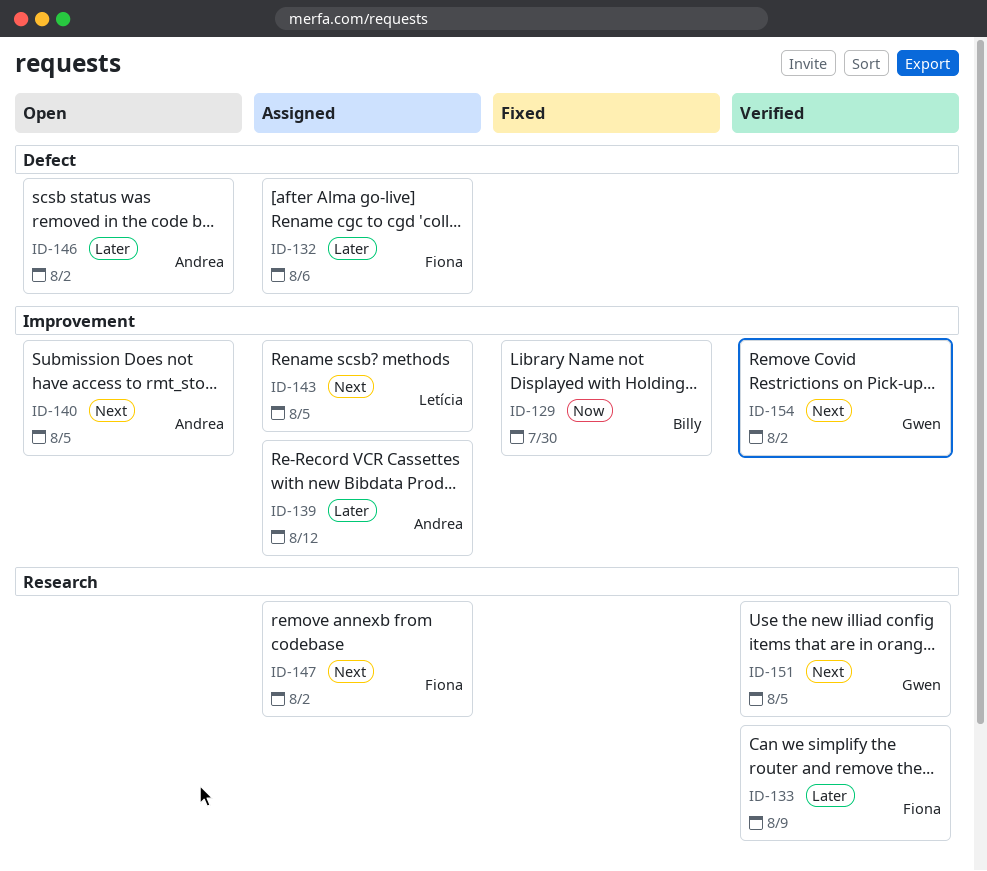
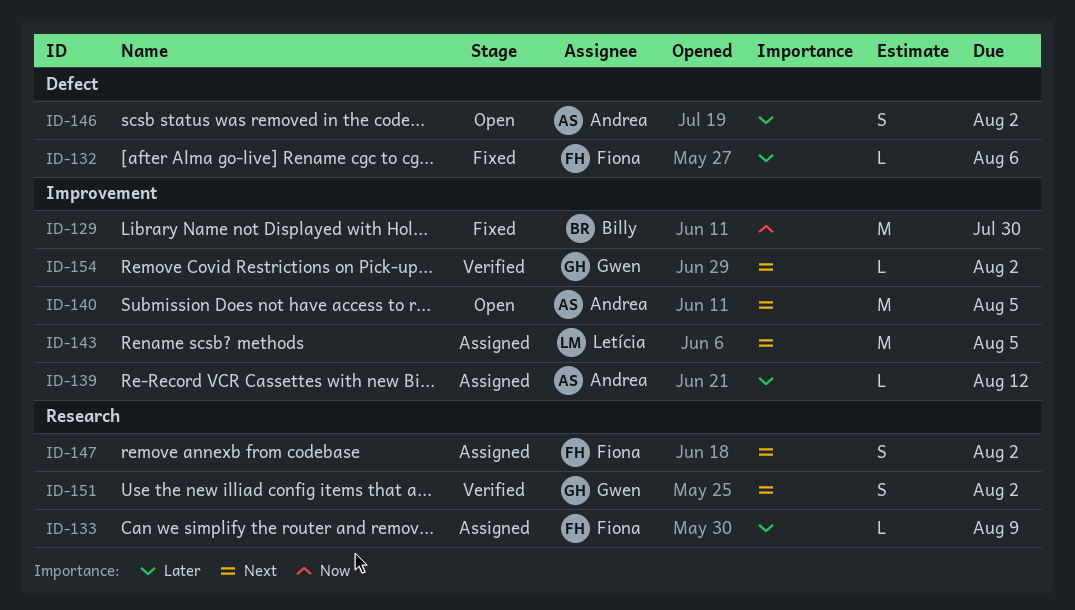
ID-132, status: Assigned -> Fixed
ID-133, status: Verified -> Assigned
ID-151, due: Aug 5 -> Aug 2

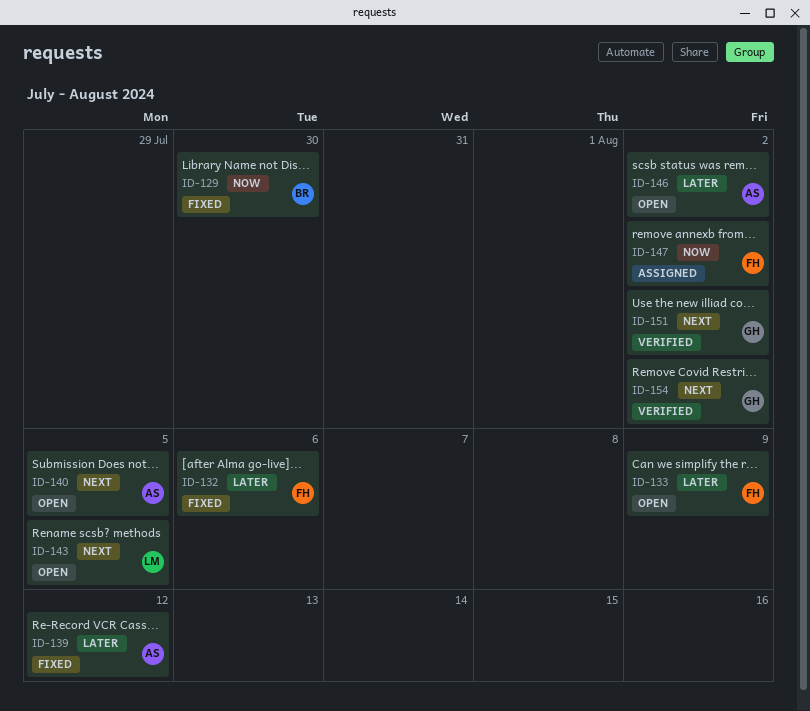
ID-133, status: Assigned -> Open
ID-139, status: Assigned -> Fixed
ID-143, status: Assigned -> Open
ID-147, priority: Next -> Now

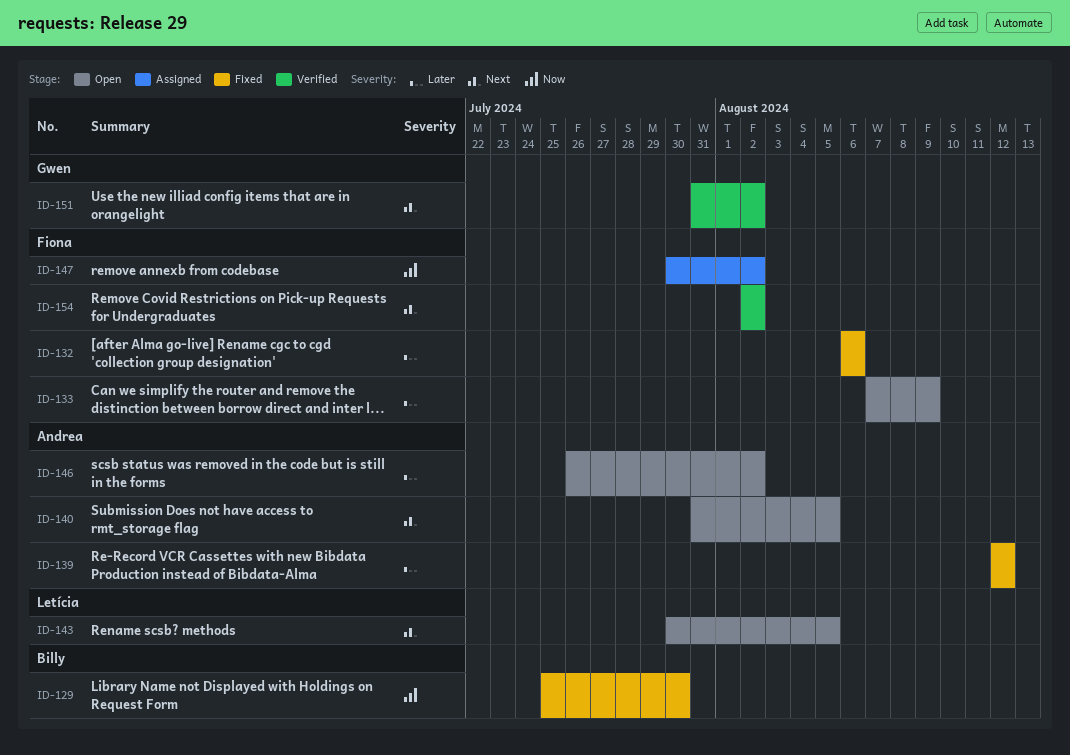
ID-154, owner: Gwen -> Fiona

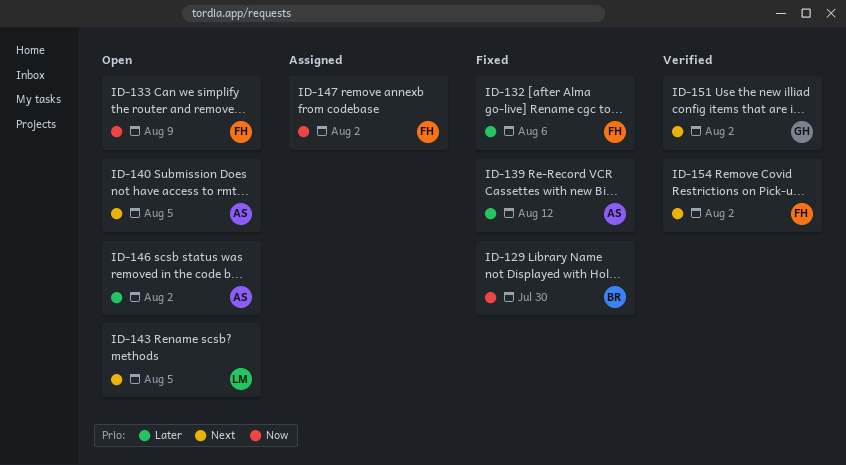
ID-133, priority: Later -> Now

